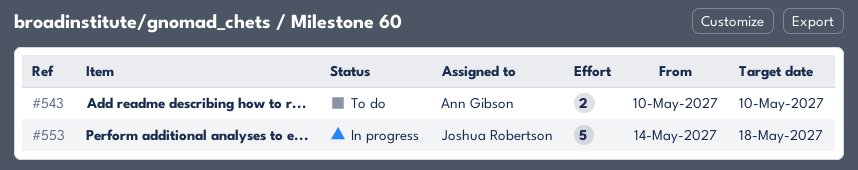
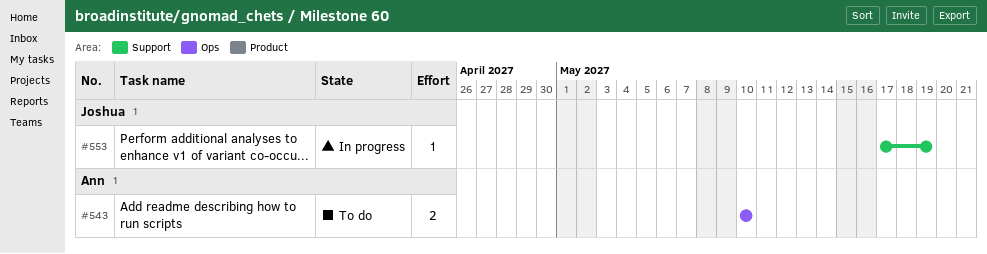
#553, estimate: 5 -> 1
#553, start: May 14 -> May 17
#553, due: May 18 -> May 19

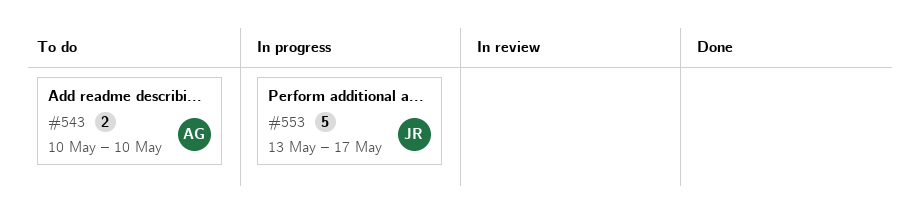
#553, estimate: 1 -> 5
#553, start: May 17 -> May 13
#553, due: May 19 -> May 17

